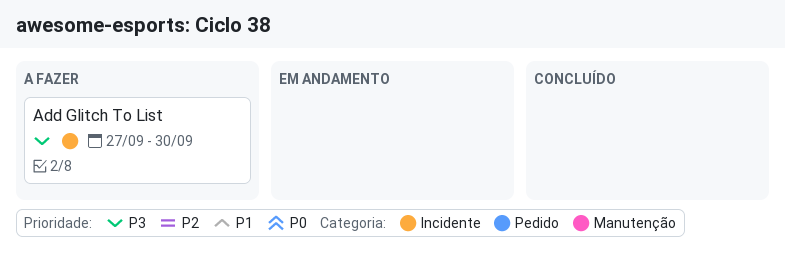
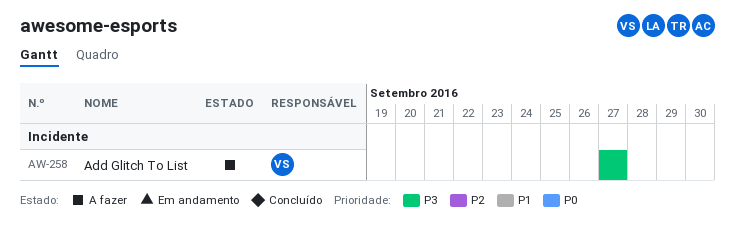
Add Glitch To List, due: Sep 30 -> Sep 27

